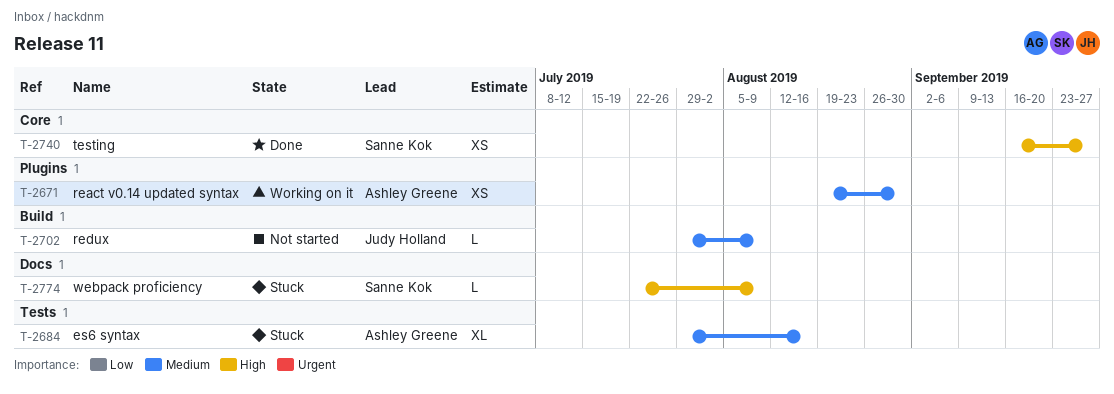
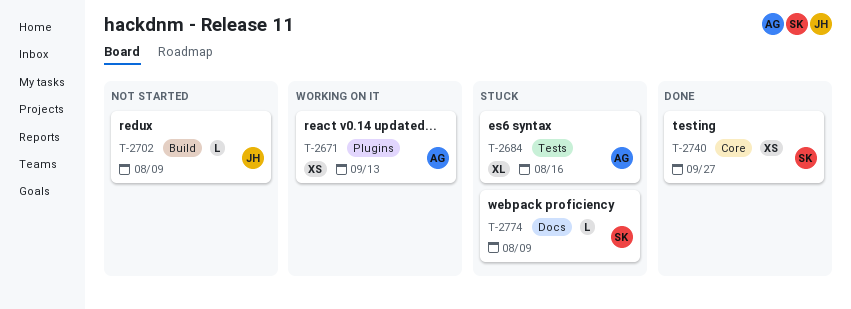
T-2671, due: Aug 30 -> Sep 13

